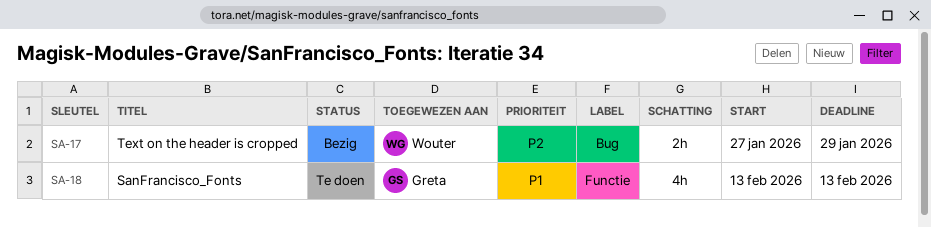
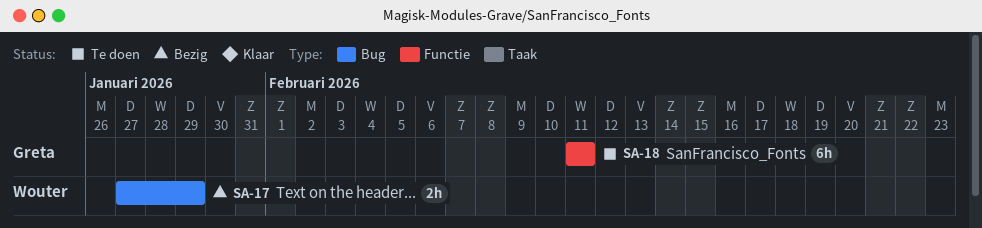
SA-18, estimate: 4h -> 6h
SA-18, start: Feb 13 -> Feb 11
SA-18, due: Feb 13 -> Feb 11

